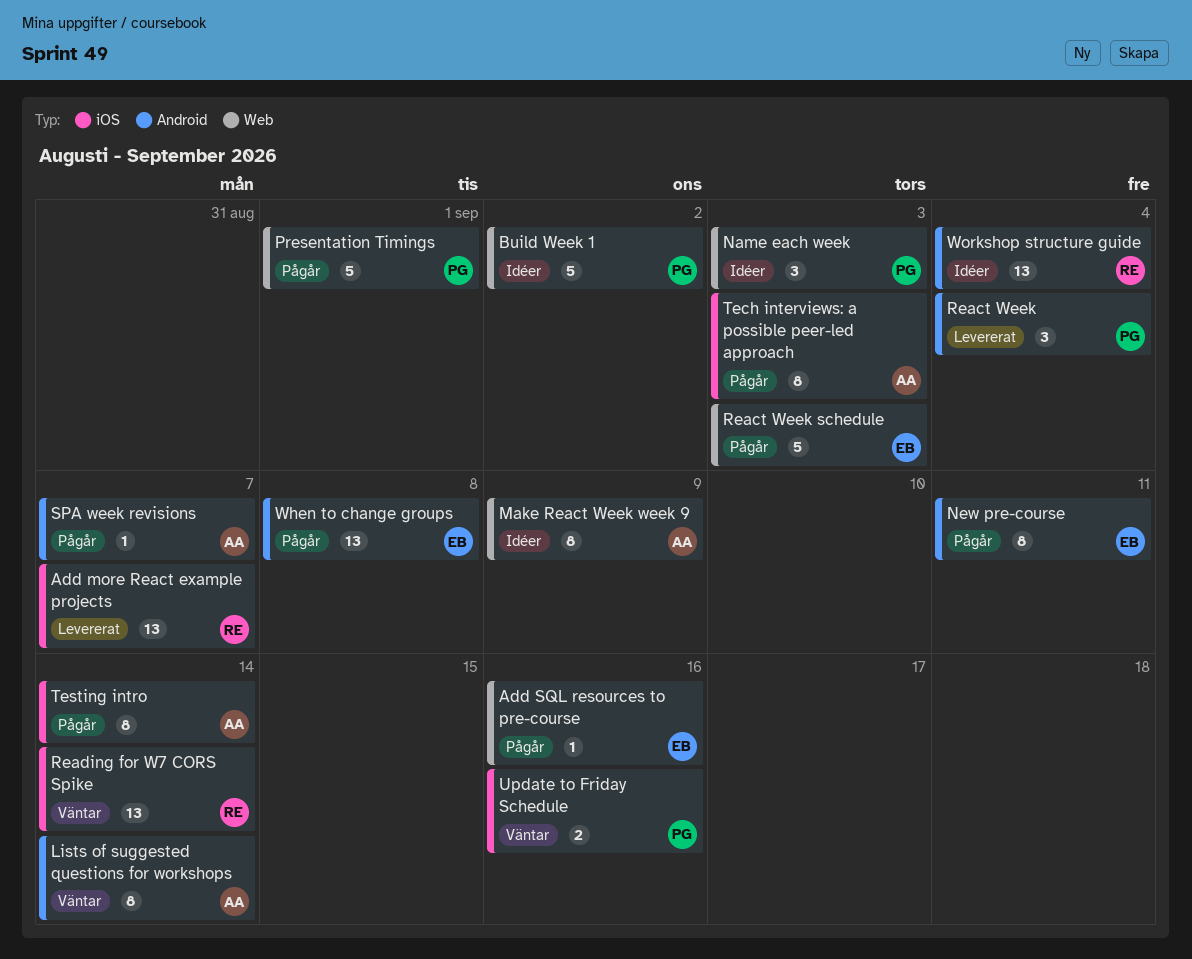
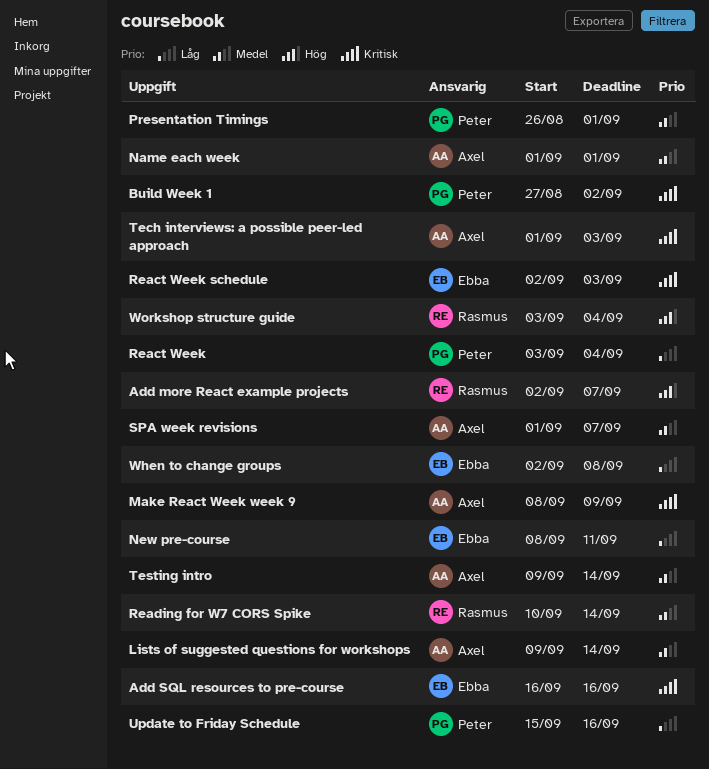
Name each week, owner: Peter -> Axel
Name each week, due: Sep 3 -> Sep 1

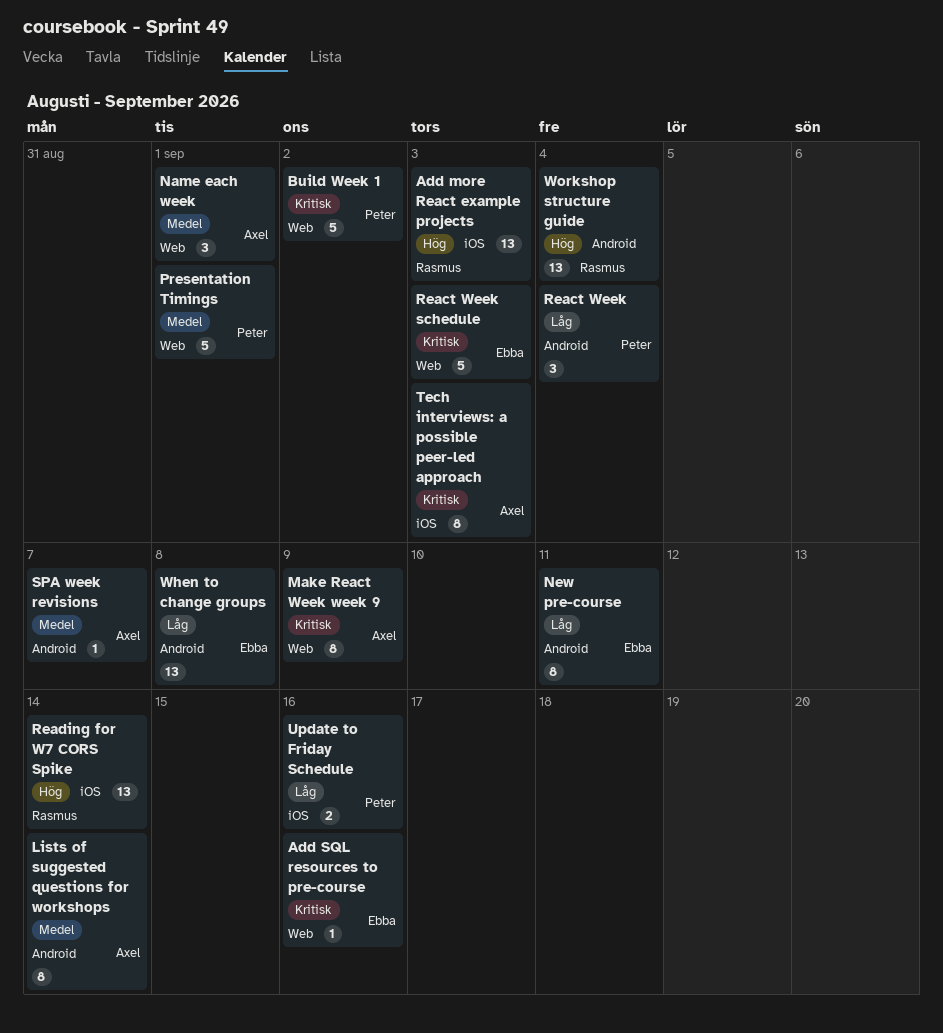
Add more React example projects, due: Sep 7 -> Sep 3
Reading for W7 CORS Spike, priority: Medel -> Hög
Testing intro: present -> none

